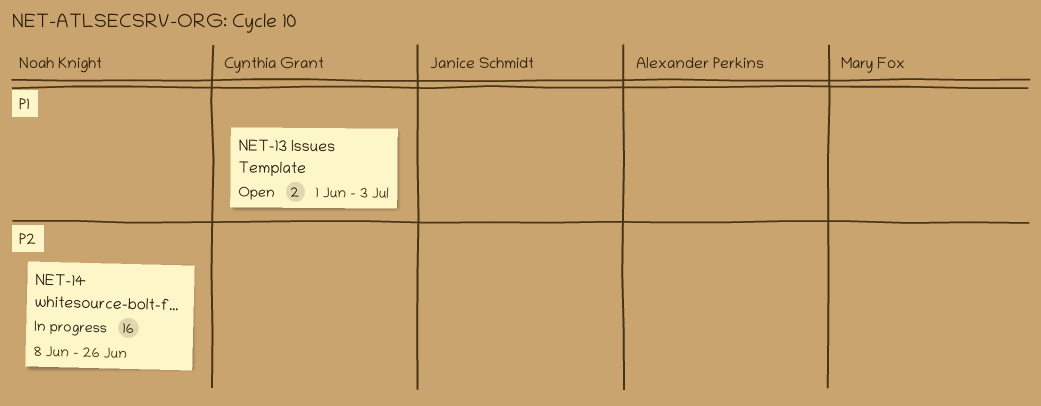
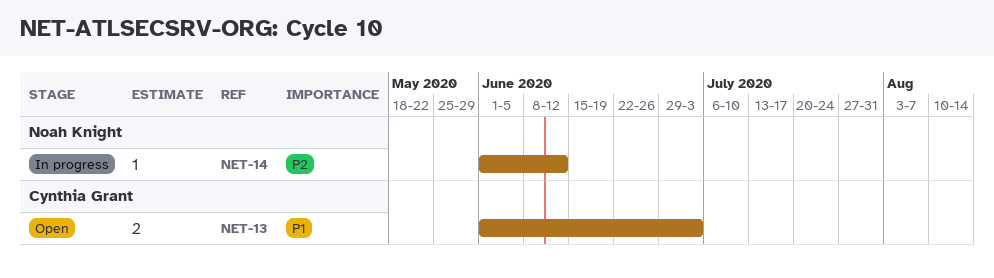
NET-14, estimate: 16 -> 1
NET-14, start: Jun 8 -> Jun 1
NET-14, due: Jun 26 -> Jun 12

